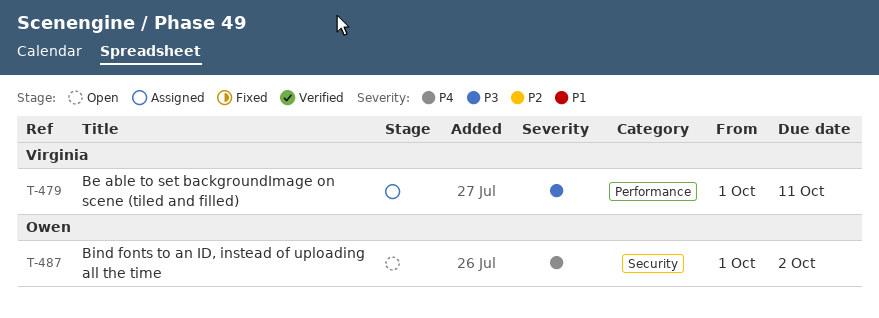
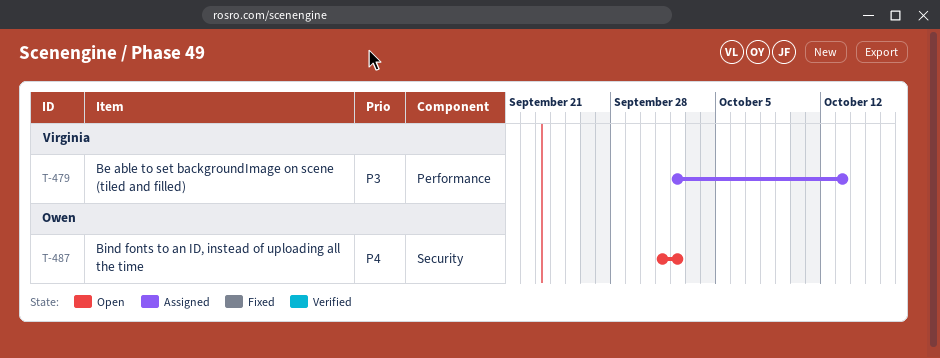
T-479, start: Oct 1 -> Oct 2
T-479, due: Oct 11 -> Oct 13

